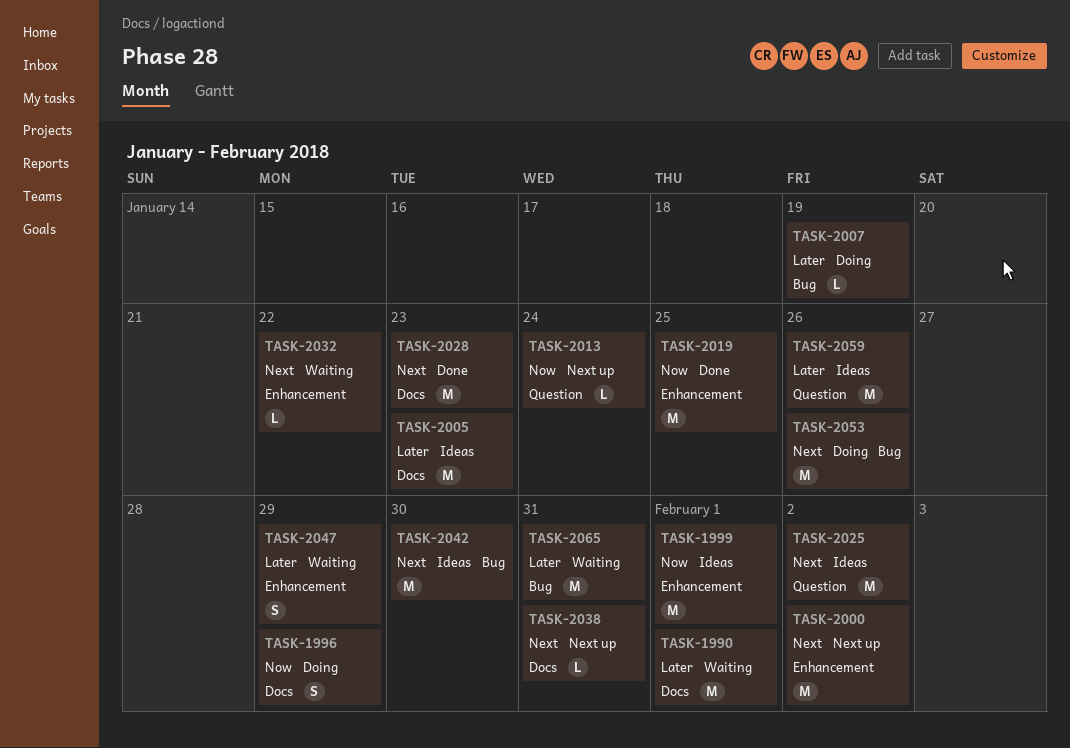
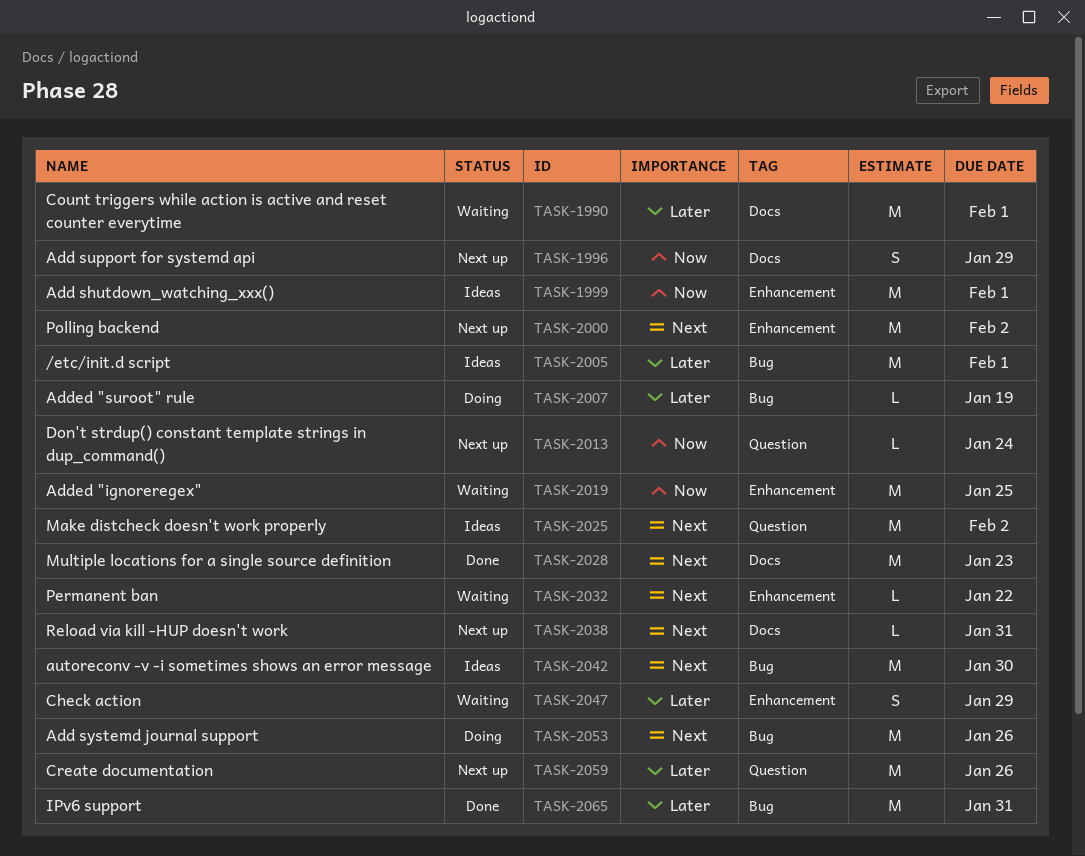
TASK-1996, status: Doing -> Next up
TASK-2005, label: Docs -> Bug
TASK-2005, due: Jan 23 -> Feb 1
TASK-2019, status: Done -> Waiting
TASK-2059, status: Ideas -> Next up
TASK-2065, status: Waiting -> Done

